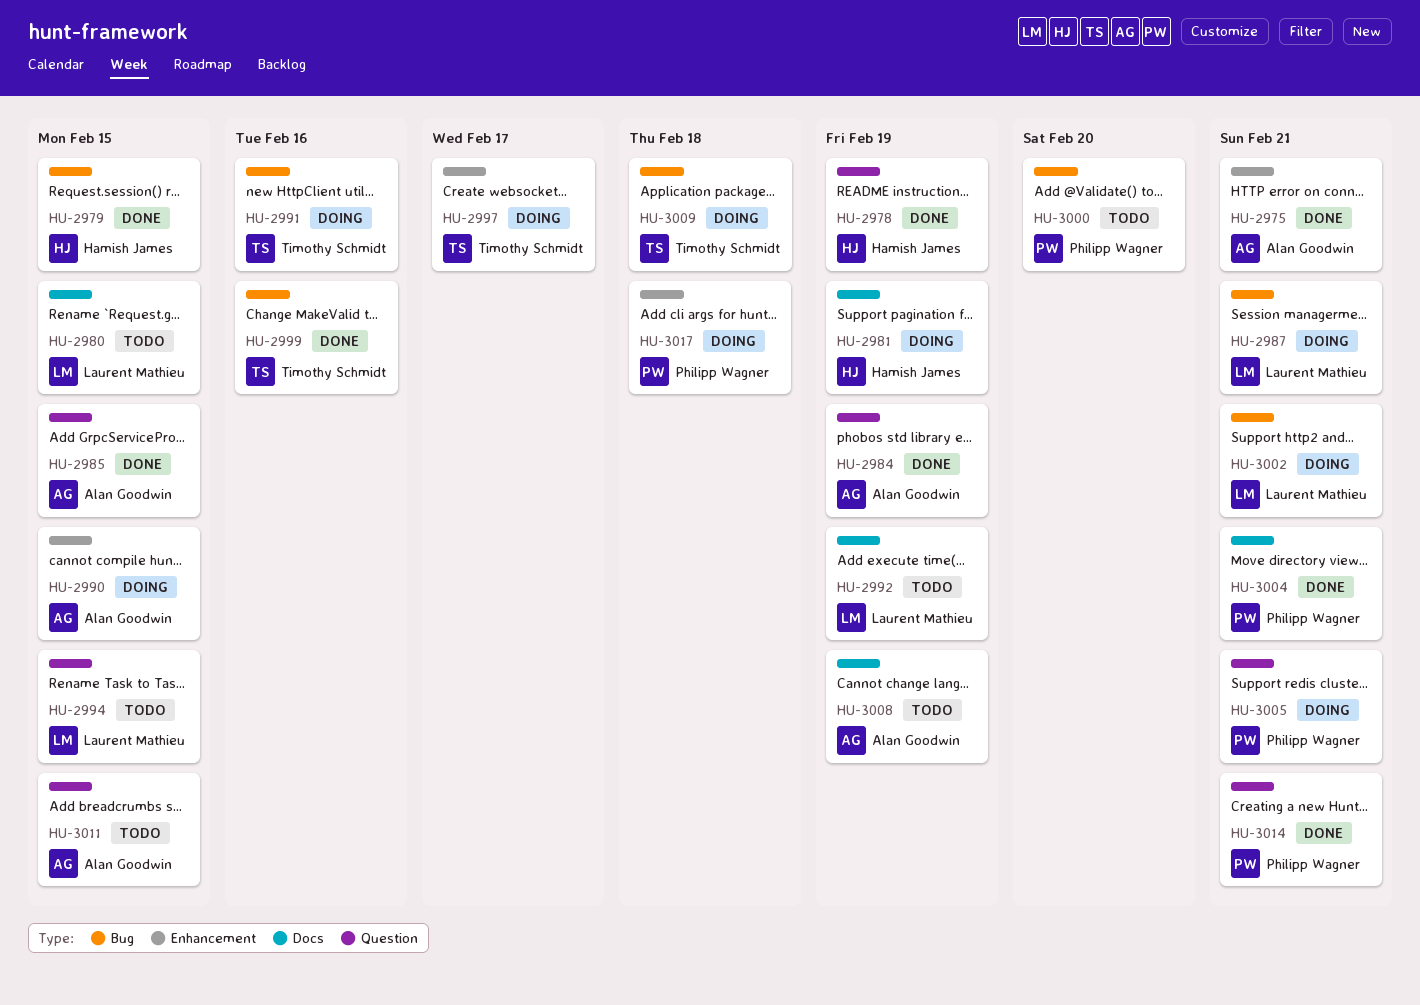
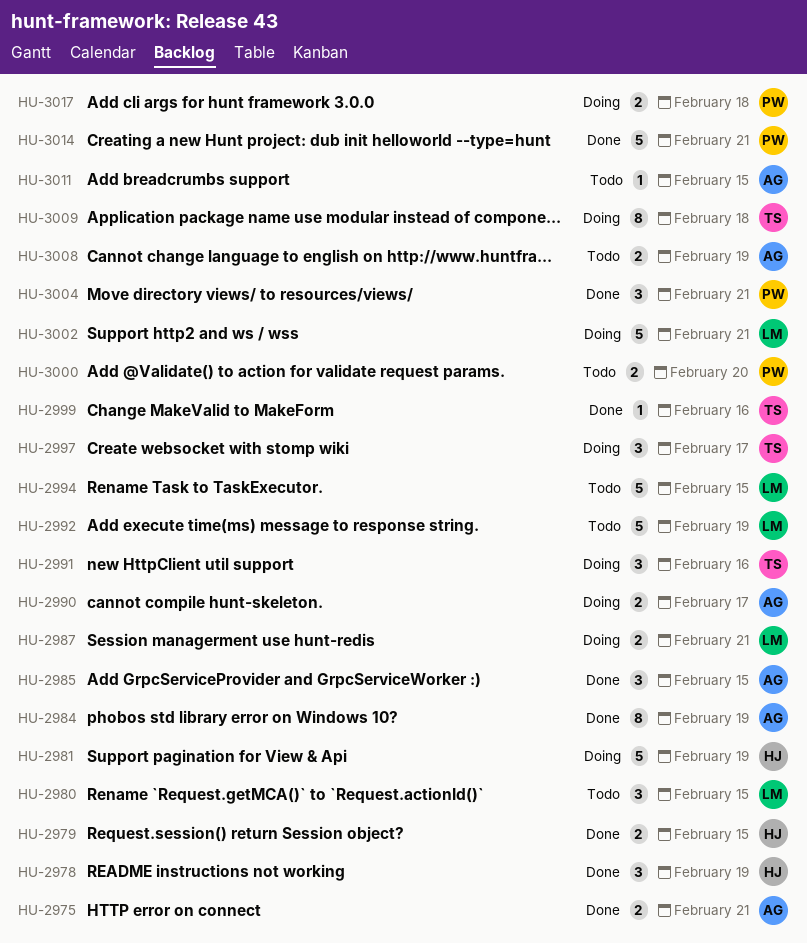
HU-2990, due: Feb 15 -> Feb 17
HU-3005: present -> none

